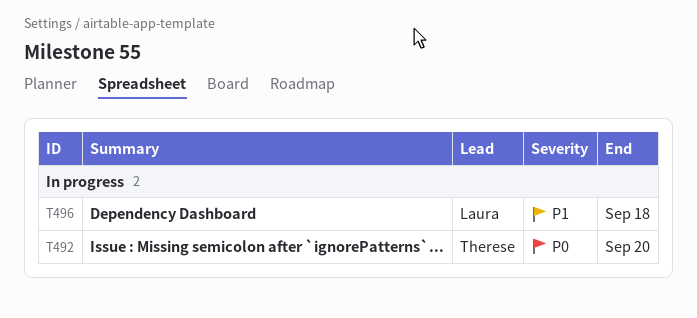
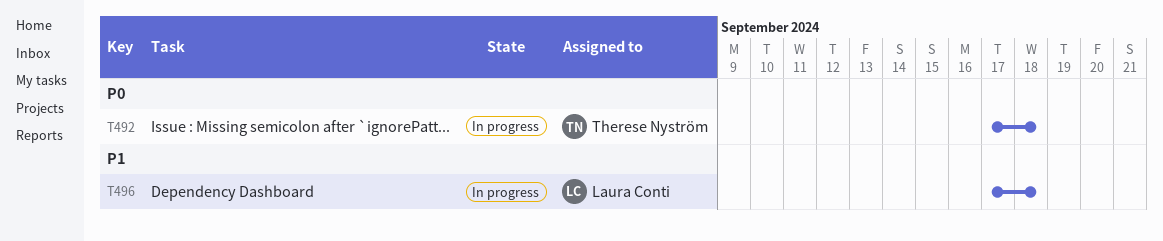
T492, due: Sep 20 -> Sep 18

